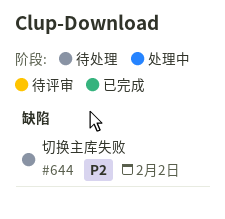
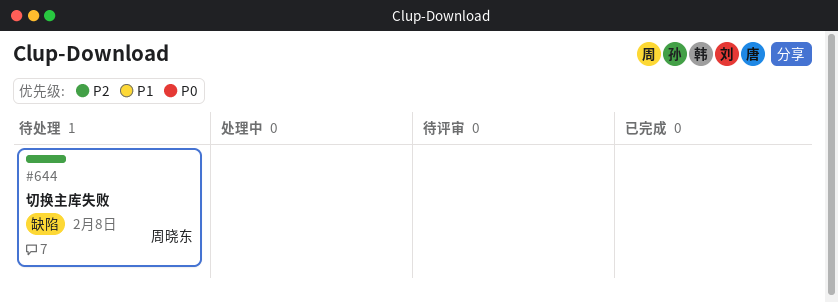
#644, due: Feb 2 -> Feb 8

